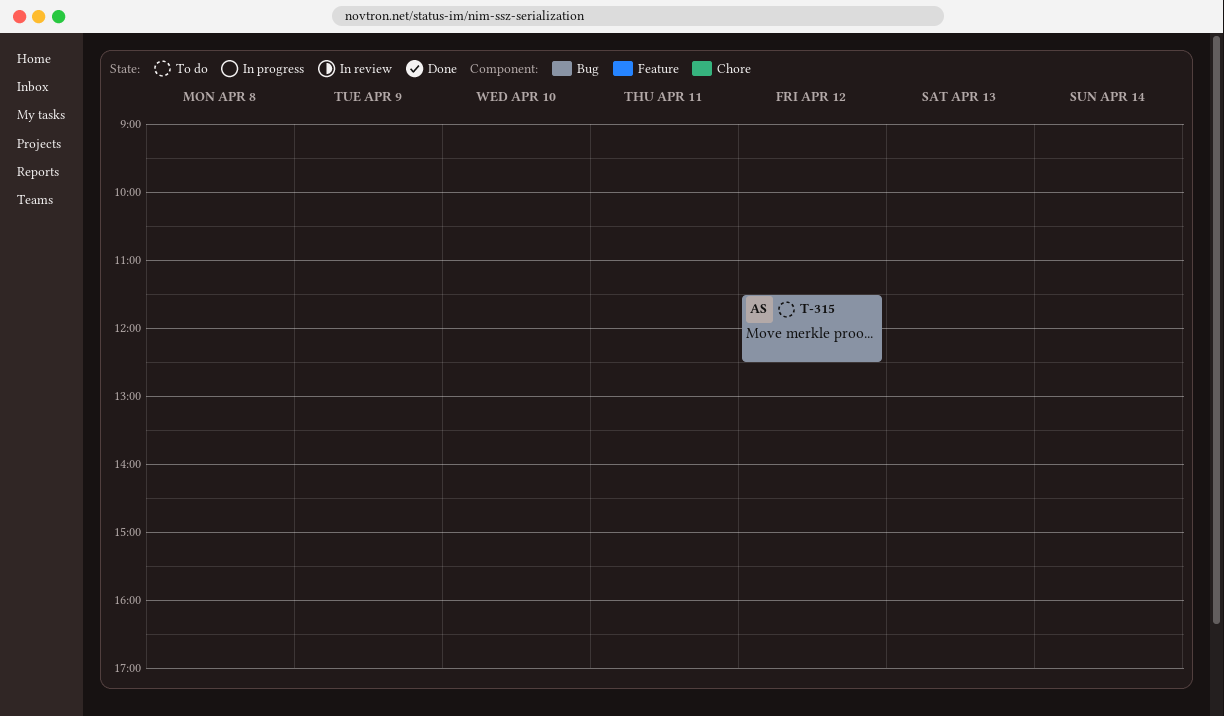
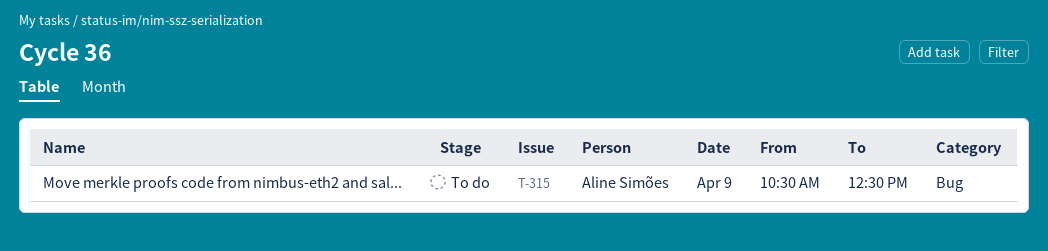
T-315, day: Apr 12 -> Apr 9
T-315, begins: 11:30 -> 10:30

